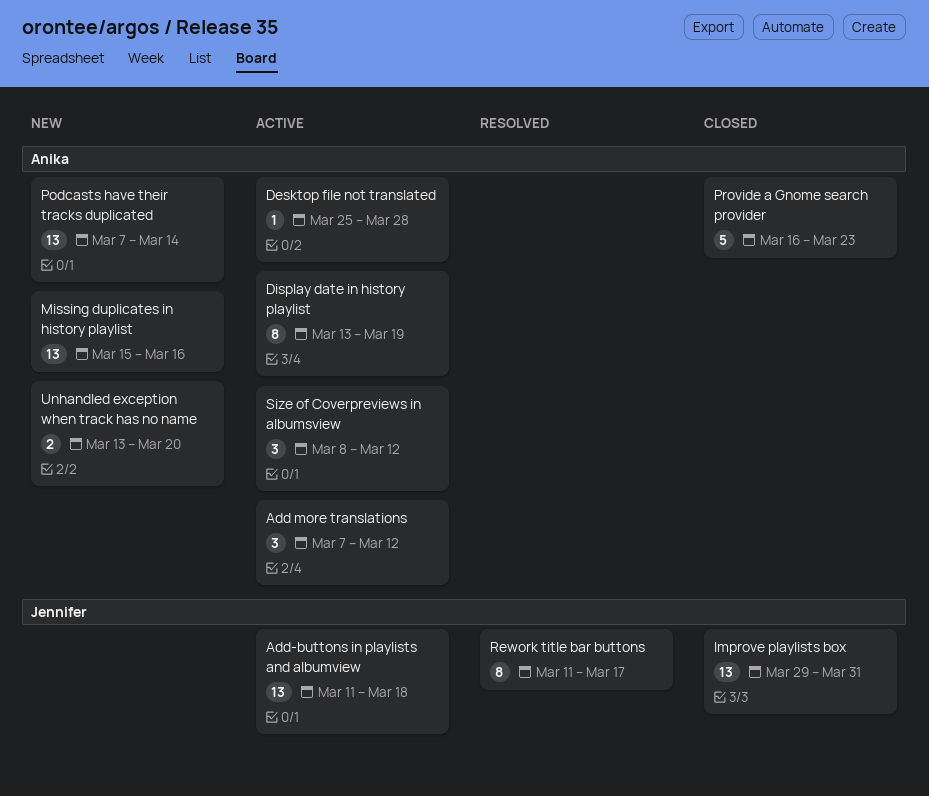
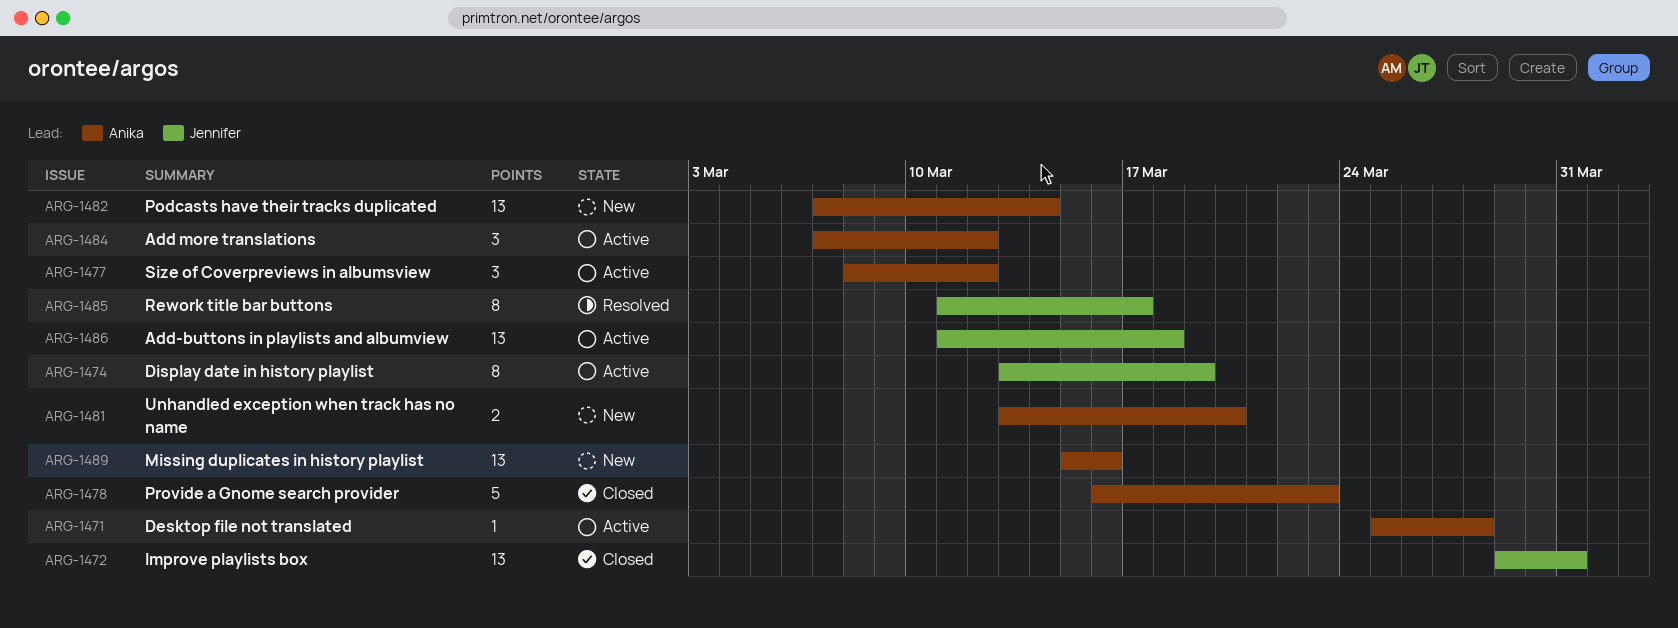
Display date in history playlist, owner: Anika -> Jennifer

